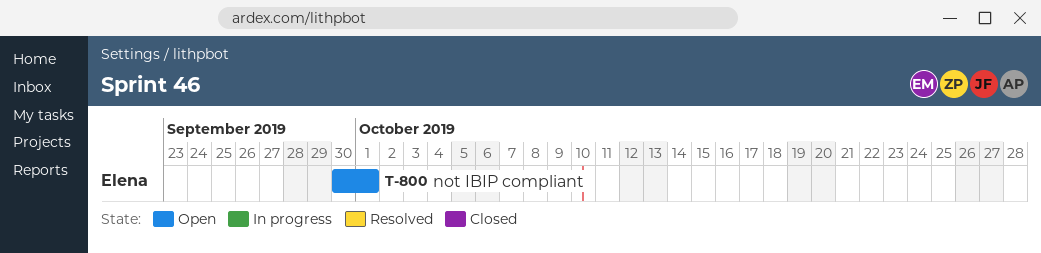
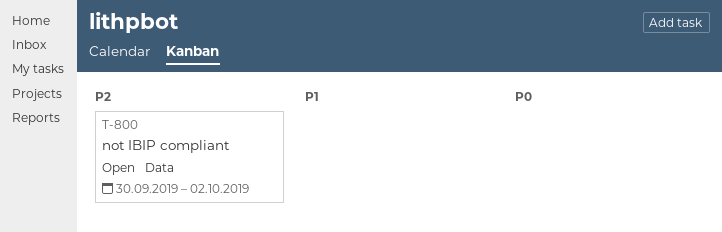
T-800, due: Oct 1 -> Oct 2

